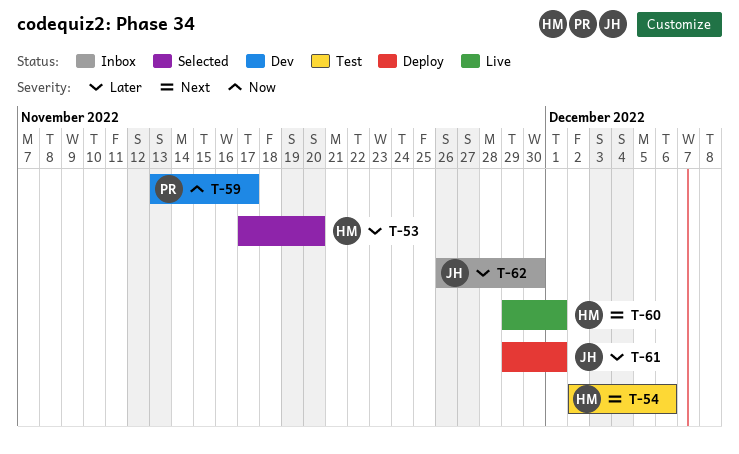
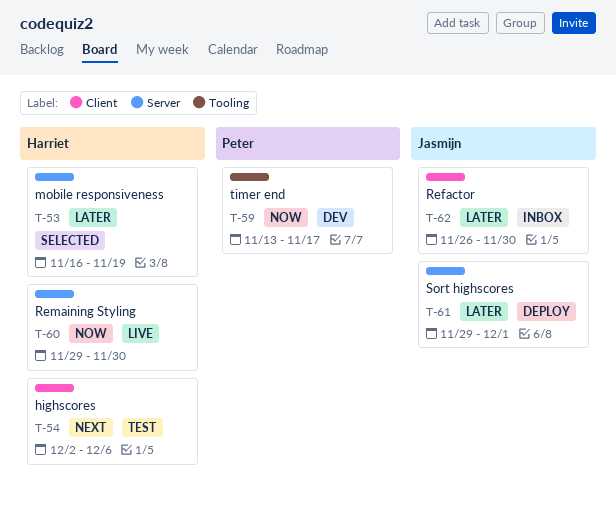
T-53, start: Nov 17 -> Nov 16
T-53, due: Nov 20 -> Nov 19
T-60, priority: Next -> Now
T-60, due: Dec 1 -> Nov 30

